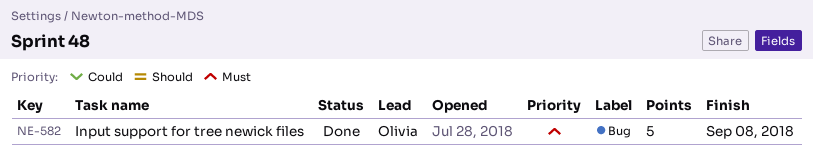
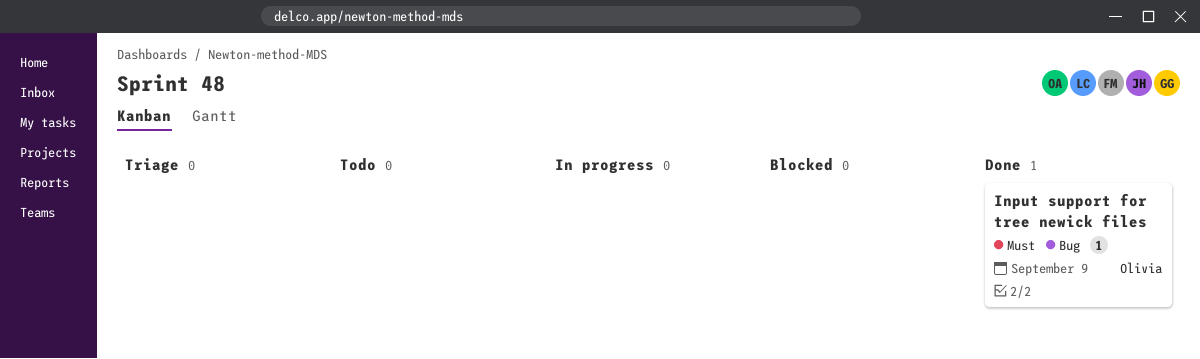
Input support for tree newick files, estimate: 5 -> 1
Input support for tree newick files, due: Sep 8 -> Sep 9

